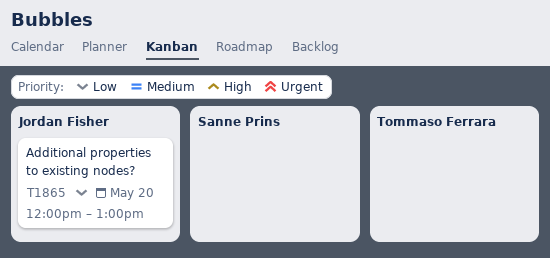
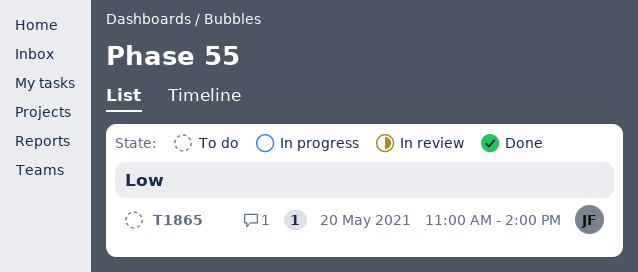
T1865, begins: 12:00 -> 11:00
T1865, ends: 13:00 -> 14:00

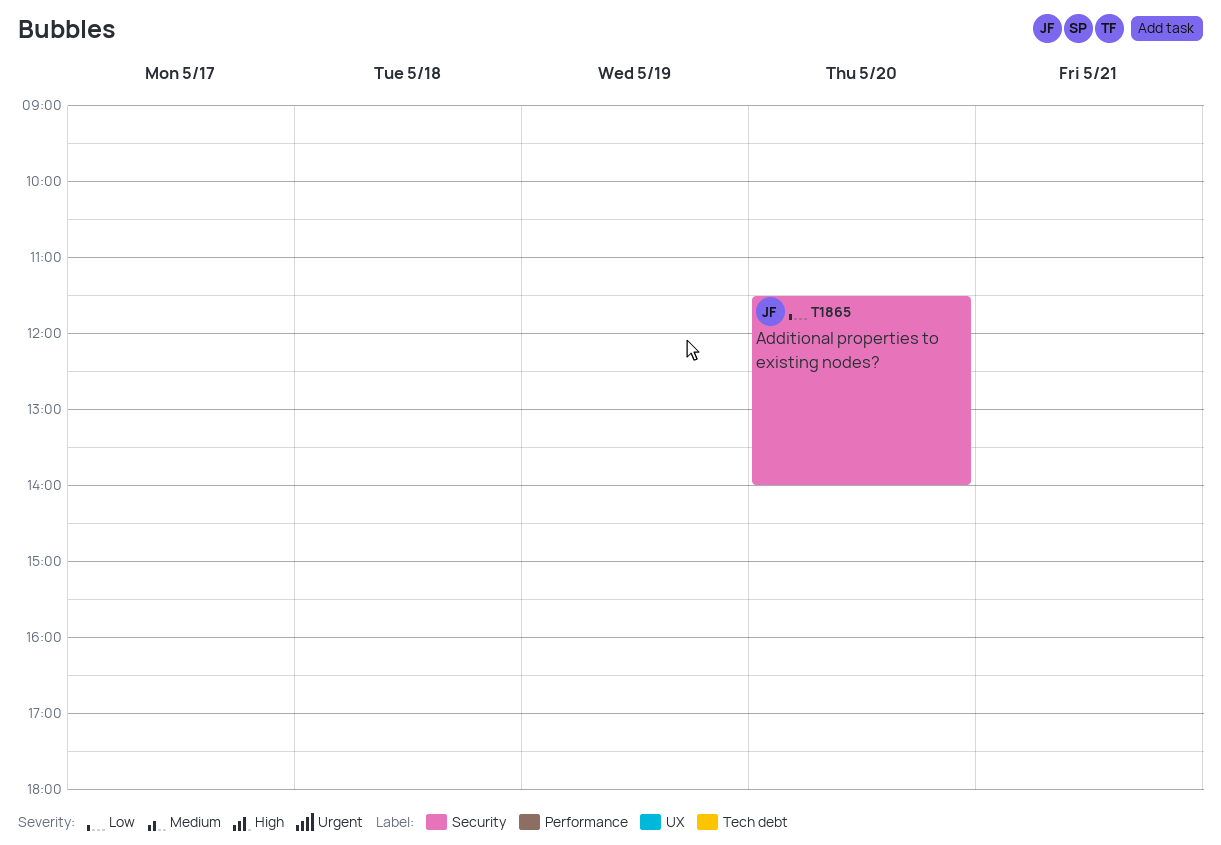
T1865, begins: 11:00 -> 11:30

